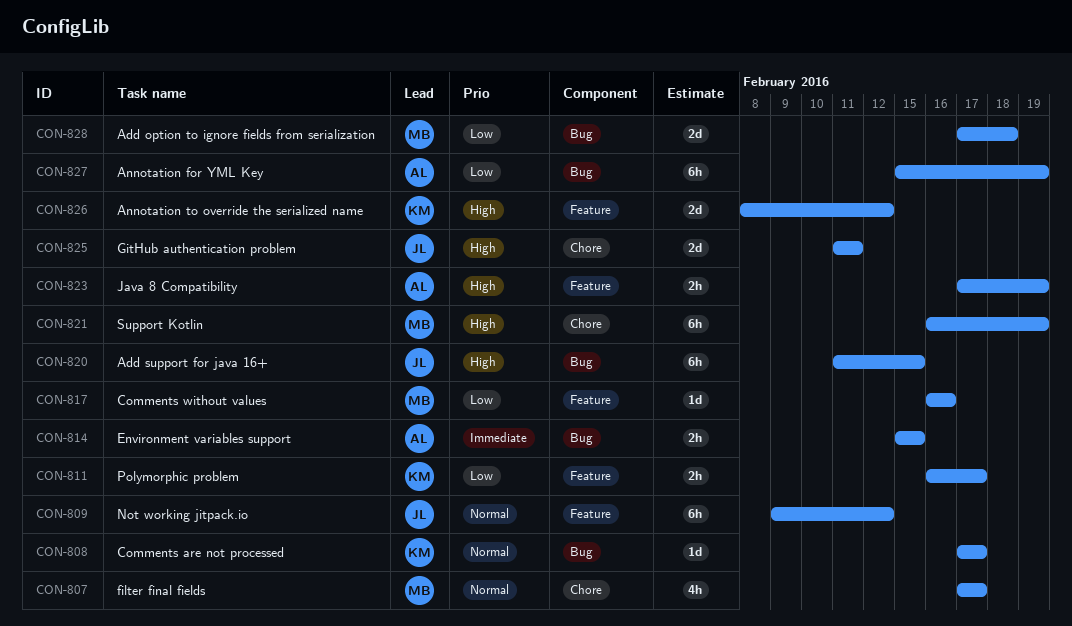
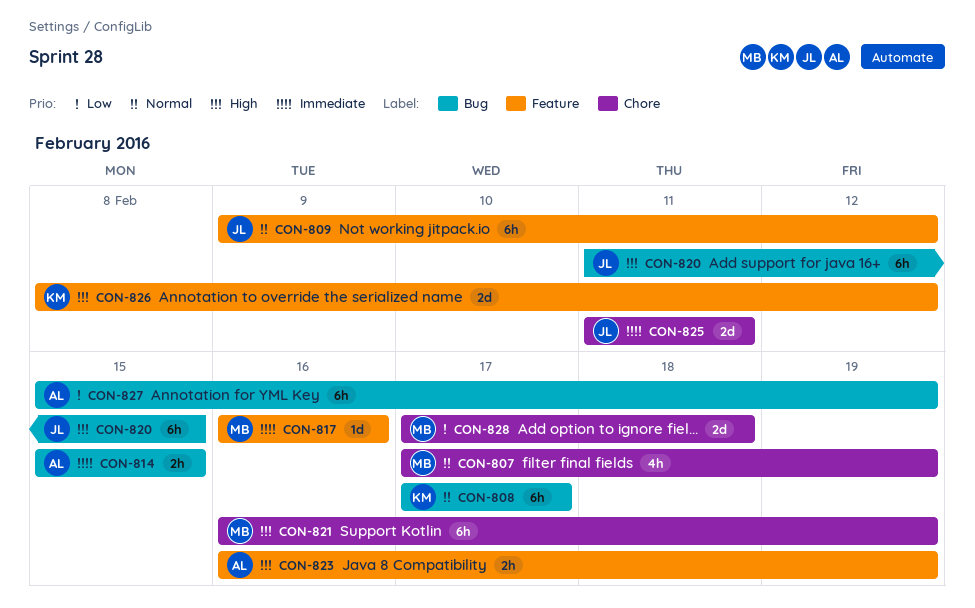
CON-807, due: Feb 17 -> Feb 19
CON-808, estimate: 1d -> 6h
CON-811: present -> none
CON-817, priority: Low -> Immediate
CON-823, start: Feb 17 -> Feb 16
CON-825, priority: High -> Immediate
CON-828, label: Bug -> Chore

